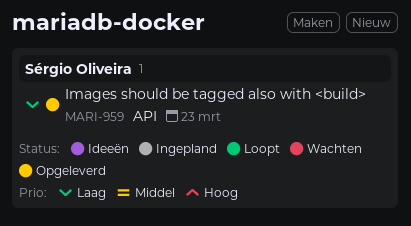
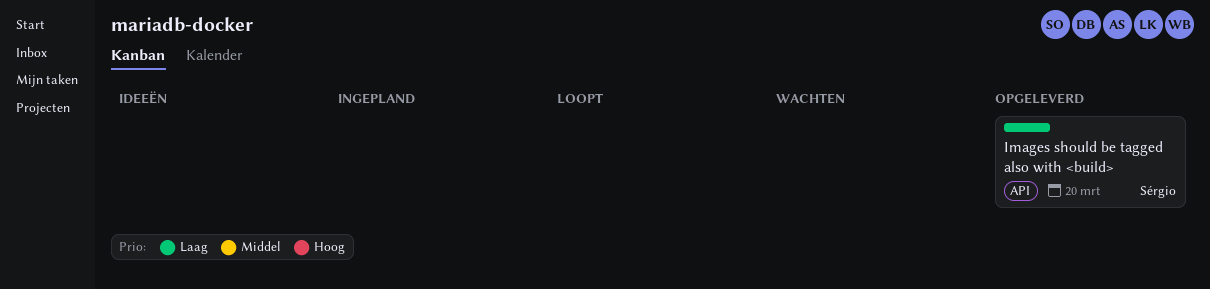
Images should be tagged also with <build>, due: Mar 23 -> Mar 20

